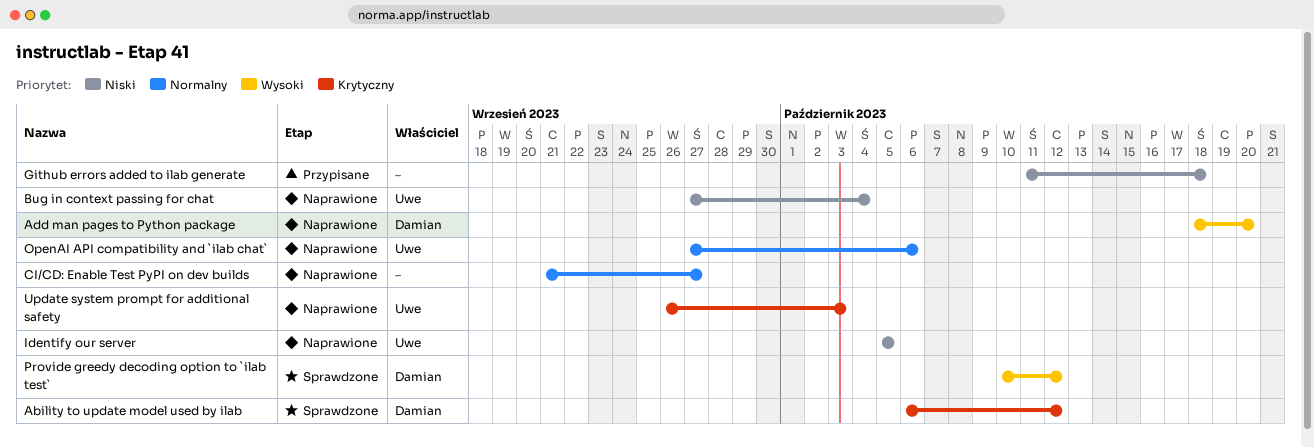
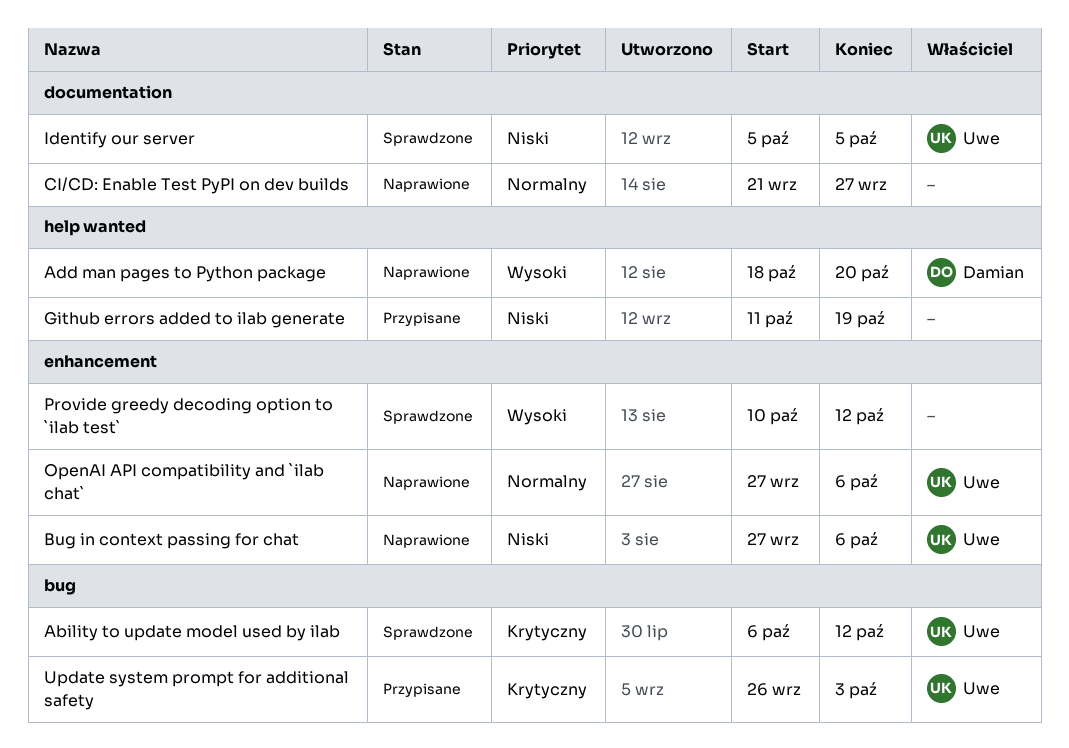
Ability to update model used by ilab, owner: Damian -> Uwe
Bug in context passing for chat, due: Oct 4 -> Oct 6
Github errors added to ilab generate, due: Oct 18 -> Oct 19
Identify our server, status: Naprawione -> Sprawdzone
Provide greedy decoding option to `ilab test`, owner: Damian -> none
Update system prompt for additional safety, status: Naprawione -> Przypisane

